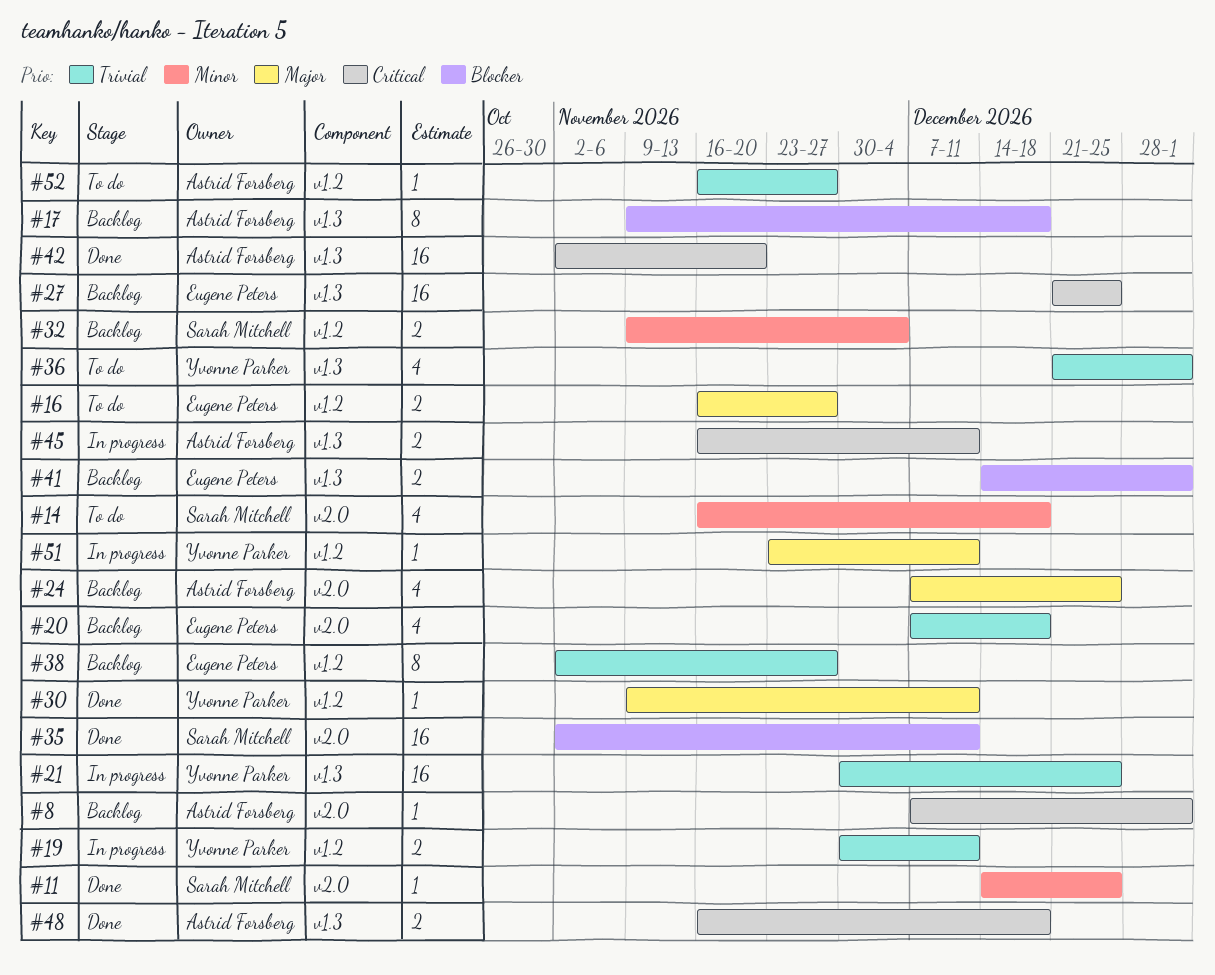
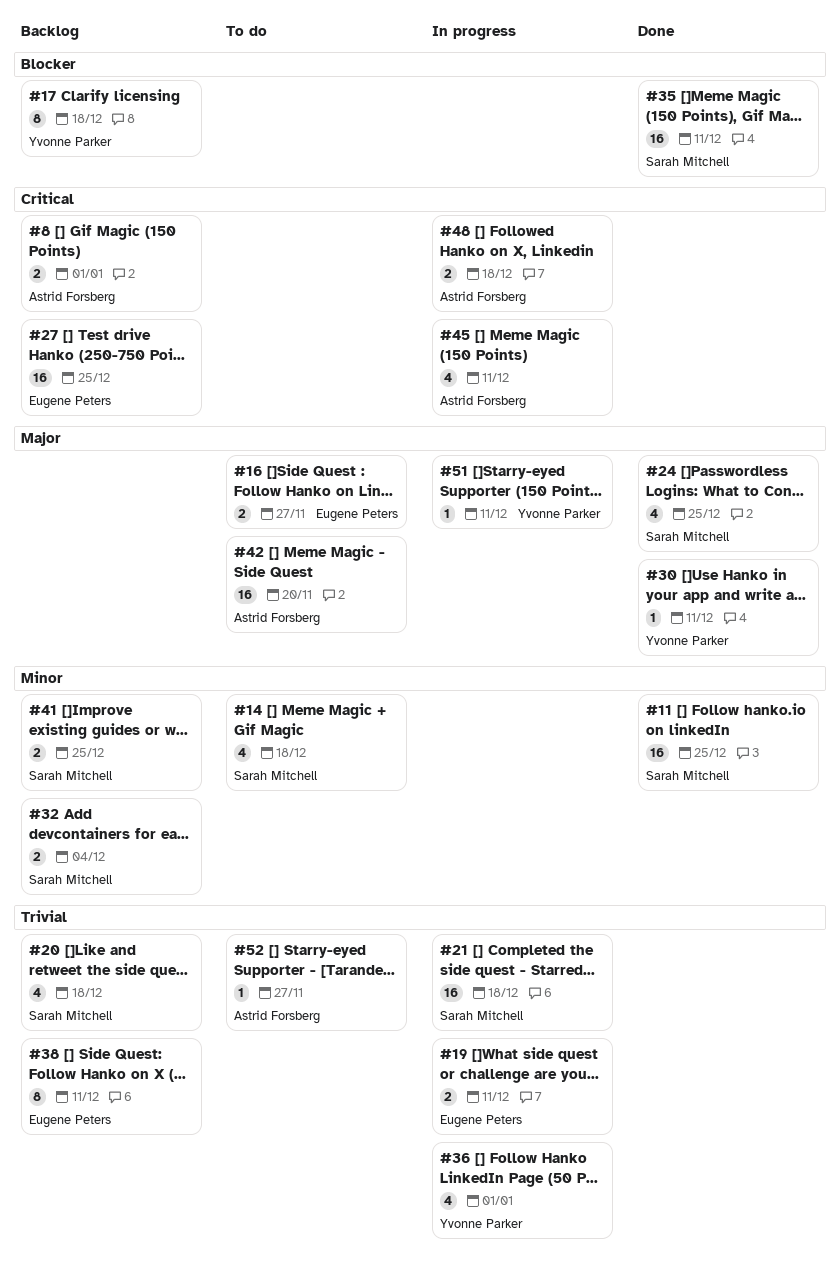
#8, estimate: 1 -> 2
#11, estimate: 1 -> 16
#17, owner: Astrid Forsberg -> Yvonne Parker
#19, owner: Yvonne Parker -> Eugene Peters
#20, owner: Eugene Peters -> Sarah Mitchell
#21, owner: Yvonne Parker -> Sarah Mitchell
#21, due: Dec 25 -> Dec 18
#24, status: Backlog -> Done
#24, owner: Astrid Forsberg -> Sarah Mitchell
#36, status: To do -> In progress
#38, due: Nov 27 -> Dec 11
#41, owner: Eugene Peters -> Sarah Mitchell
#41, priority: Blocker -> Minor
#41, due: Jan 1 -> Dec 25
#42, status: Done -> To do
#42, priority: Critical -> Major
#45, estimate: 2 -> 4
#48, status: Done -> In progress

